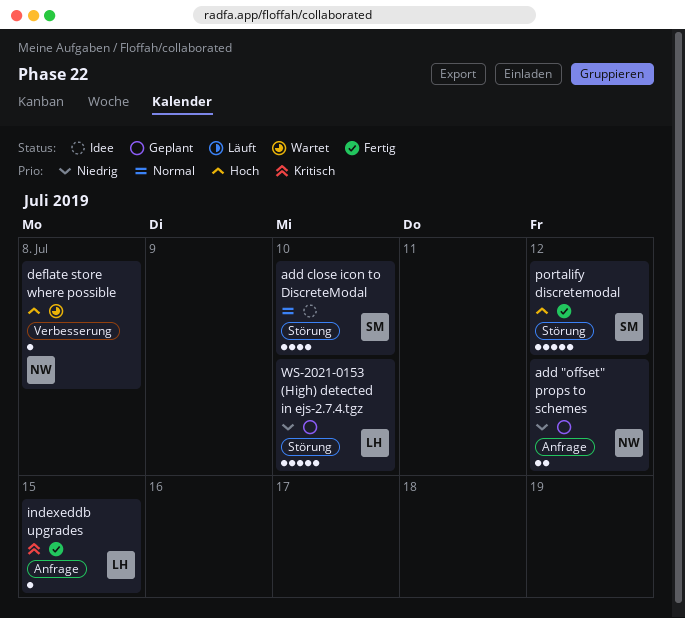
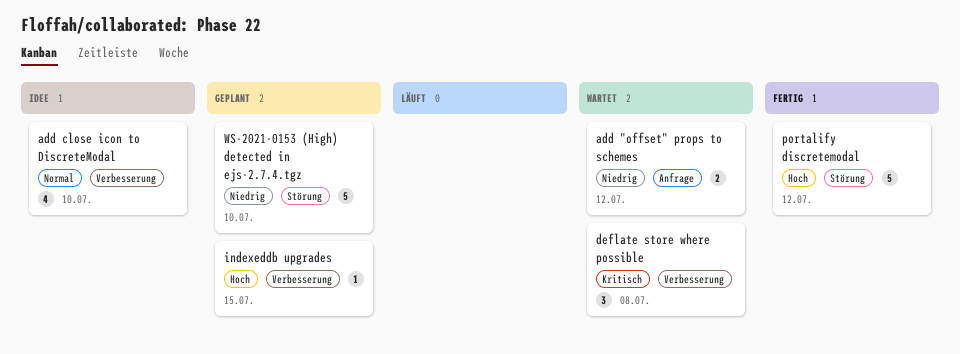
add "offset" props to schemes, status: Geplant -> Wartet
add close icon to DiscreteModal, label: Störung -> Verbesserung
deflate store where possible, priority: Hoch -> Kritisch
deflate store where possible, estimate: 1 -> 3
indexeddb upgrades, status: Fertig -> Geplant
indexeddb upgrades, priority: Kritisch -> Hoch
indexeddb upgrades, label: Anfrage -> Verbesserung

